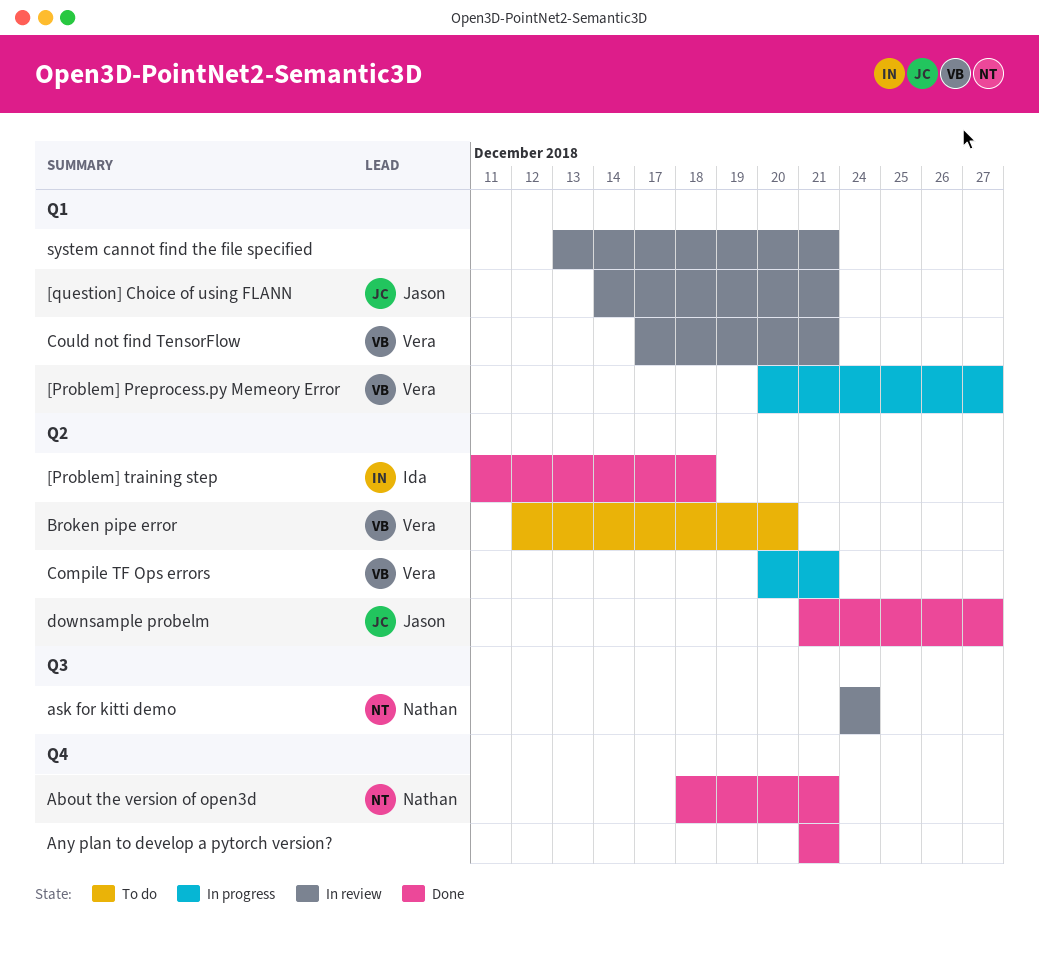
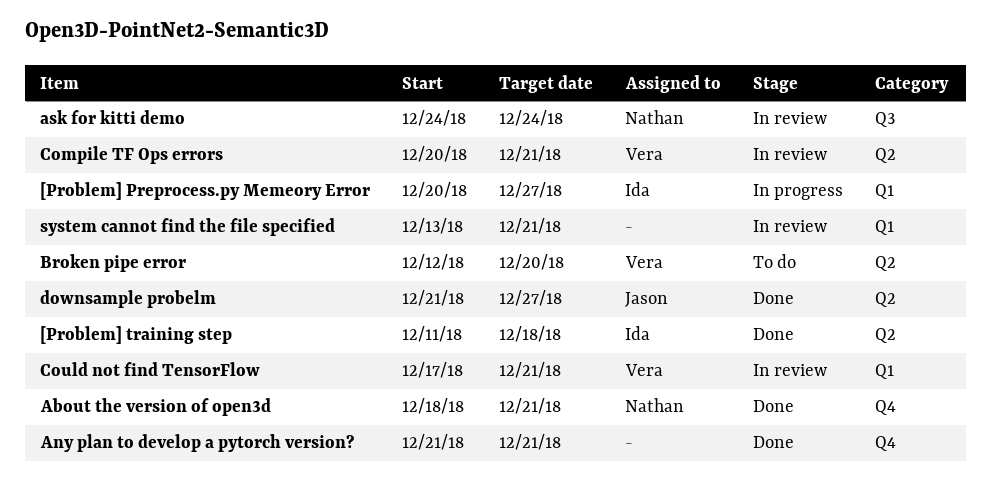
[Problem] Preprocess.py Memeory Error, owner: Vera -> Ida
[question] Choice of using FLANN: present -> none
Compile TF Ops errors, status: In progress -> In review

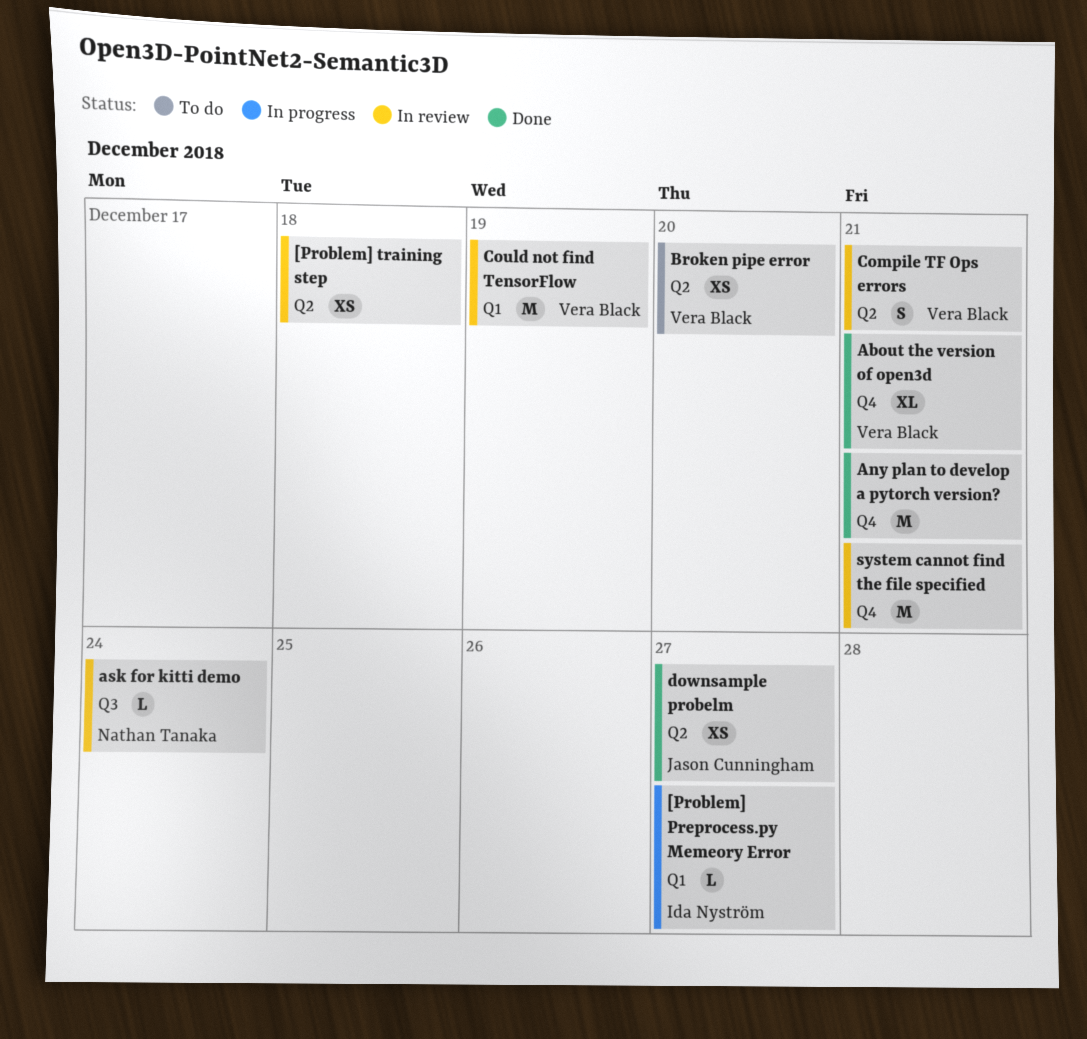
[Problem] training step, status: Done -> In review
[Problem] training step, owner: Ida Nyström -> none
About the version of open3d, owner: Nathan Tanaka -> Vera Black
Could not find TensorFlow, due: Dec 21 -> Dec 19
system cannot find the file specified, label: Q1 -> Q4

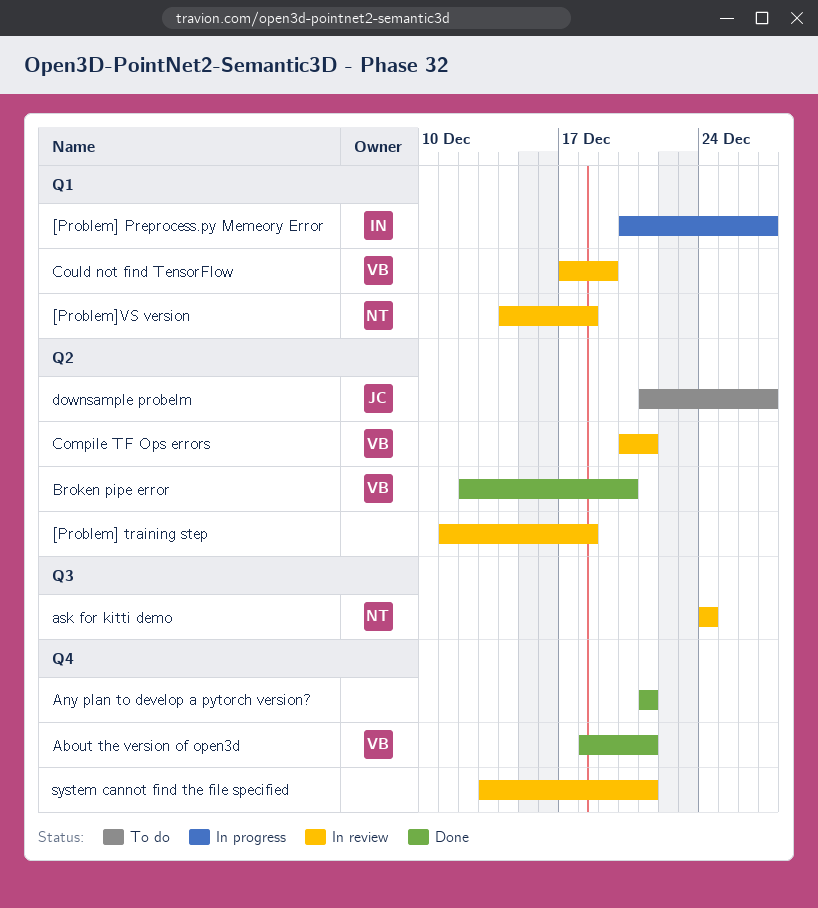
[Problem]VS version: none -> present
Broken pipe error, status: To do -> Done
downsample probelm, status: Done -> To do

